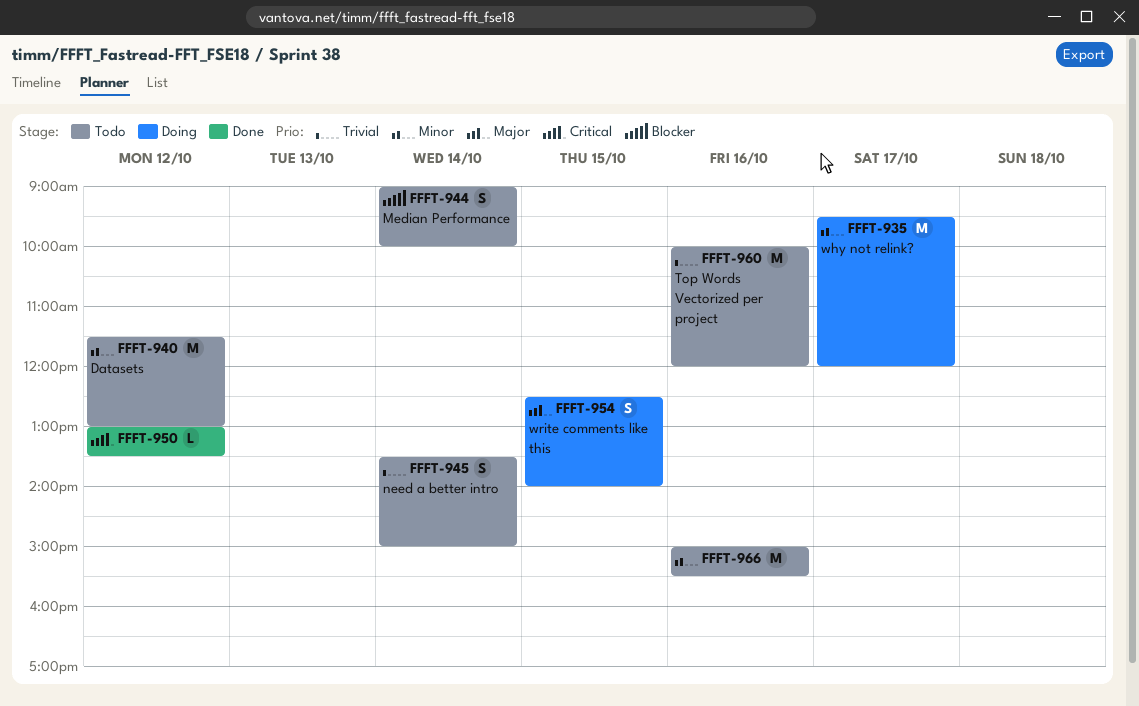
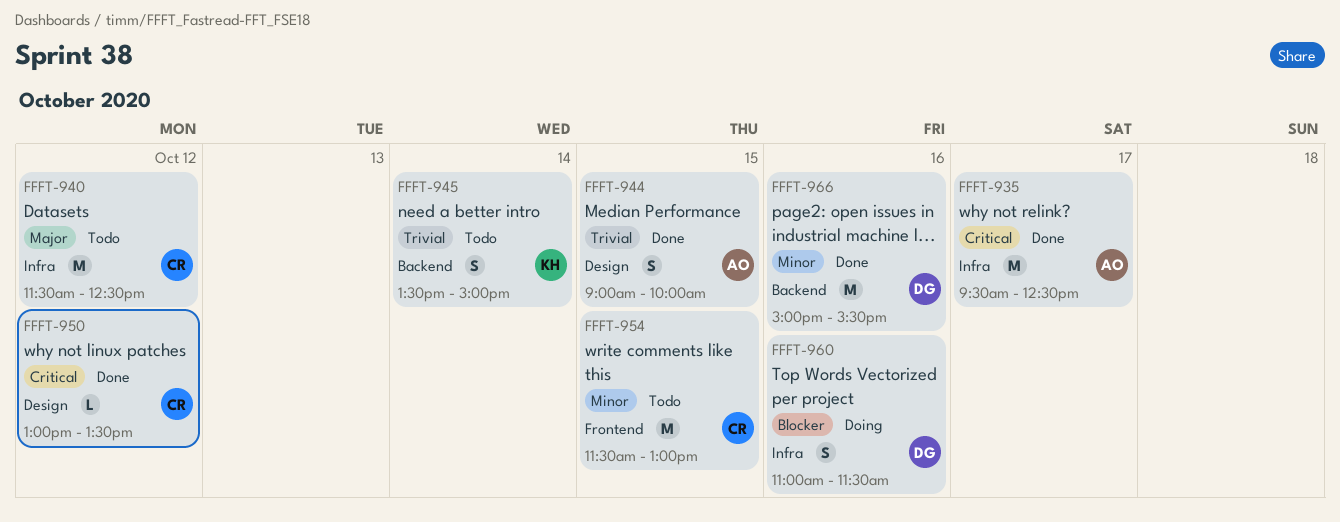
FFFT-935, status: Doing -> Done
FFFT-935, priority: Minor -> Critical
FFFT-935, ends: 12:00 -> 12:30
FFFT-940, priority: Minor -> Major
FFFT-940, ends: 13:00 -> 12:30
FFFT-944, status: Todo -> Done
FFFT-944, priority: Blocker -> Trivial
FFFT-944, day: Oct 14 -> Oct 15
FFFT-954, status: Doing -> Todo
FFFT-954, priority: Major -> Minor
FFFT-954, estimate: S -> M
FFFT-954, begins: 12:30 -> 11:30
FFFT-954, ends: 14:00 -> 13:00
FFFT-960, status: Todo -> Doing
FFFT-960, priority: Trivial -> Blocker
FFFT-960, estimate: M -> S
FFFT-960, begins: 10:00 -> 11:00
FFFT-960, ends: 12:00 -> 11:30
FFFT-966, status: Todo -> Done

